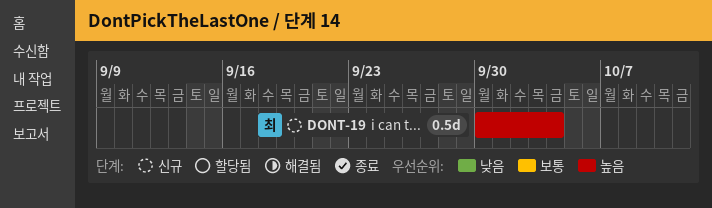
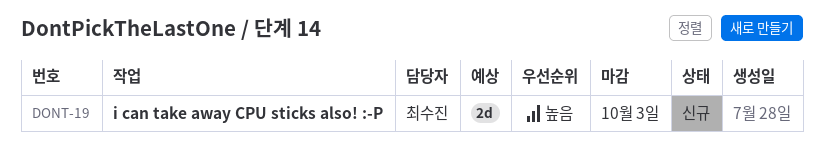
DONT-19, estimate: 0.5d -> 2d
DONT-19, due: Oct 4 -> Oct 3

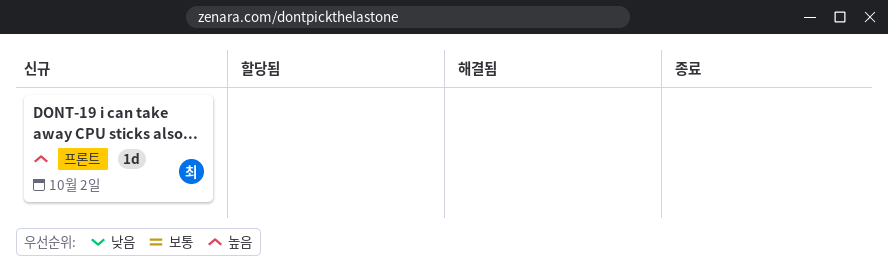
DONT-19, estimate: 2d -> 1d
DONT-19, due: Oct 3 -> Oct 2

